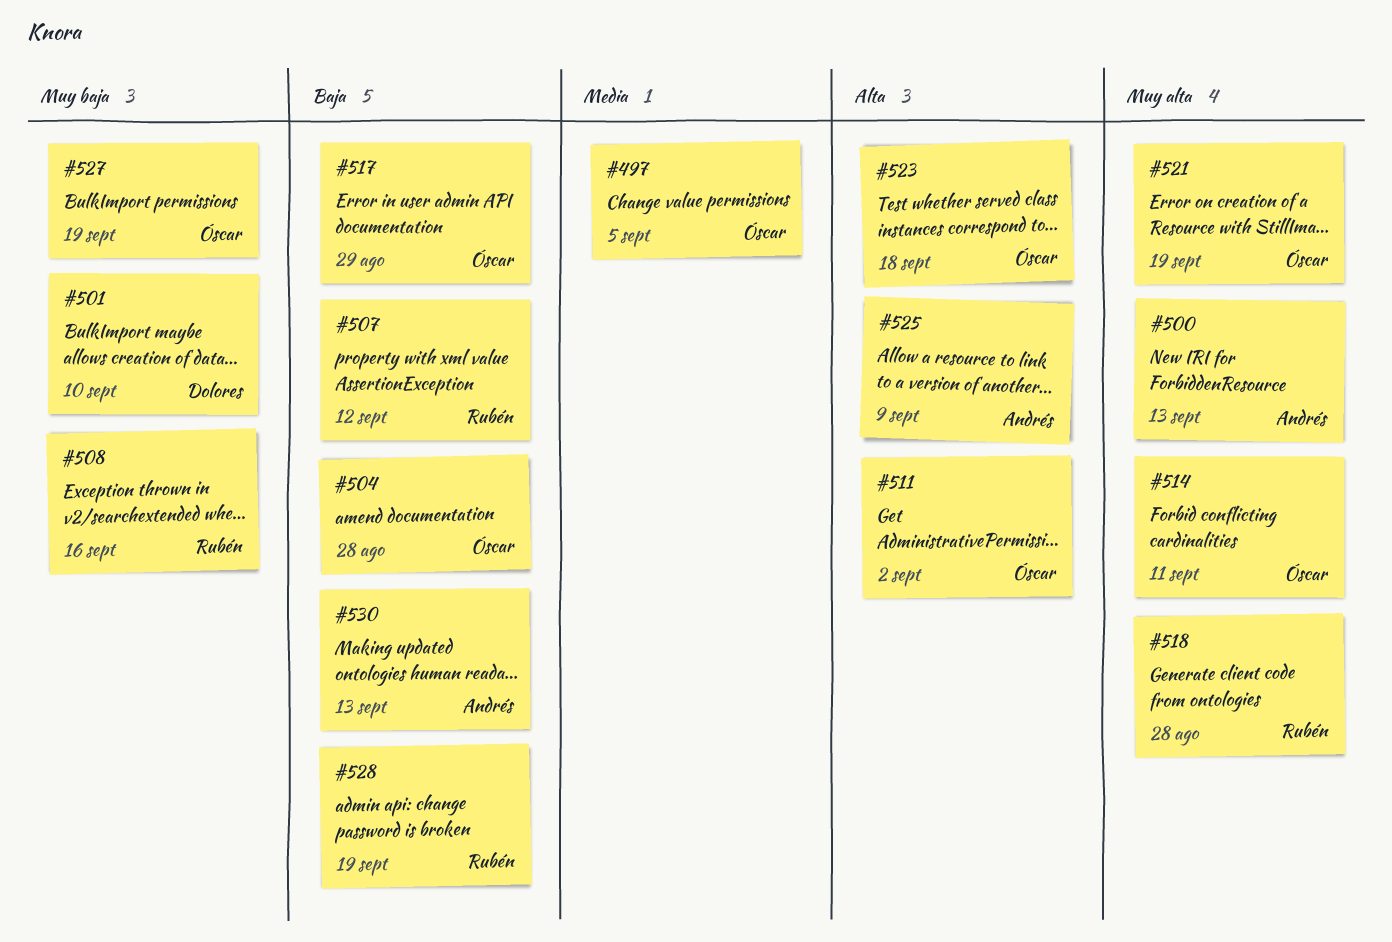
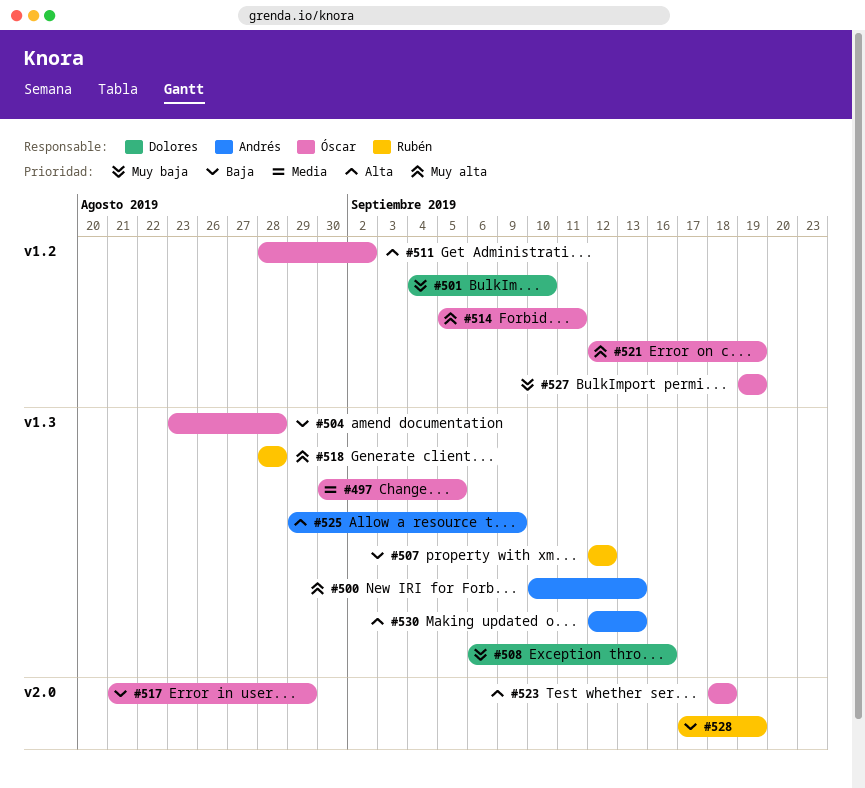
#508, owner: Rubén -> Dolores
#530, priority: Baja -> Alta

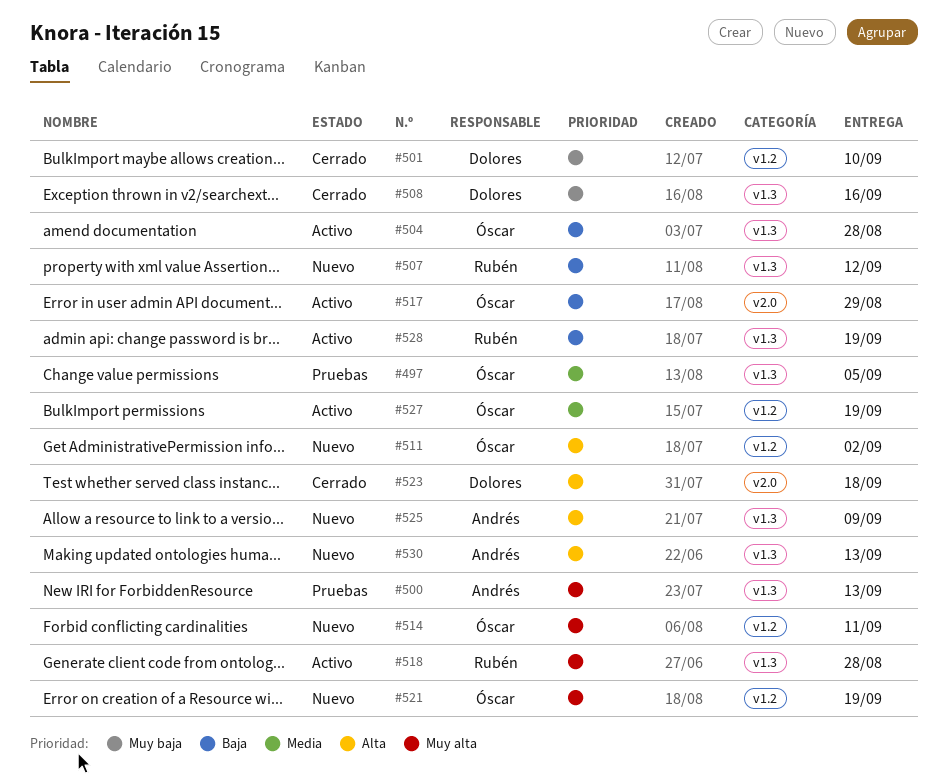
#523, owner: Óscar -> Dolores
#527, priority: Muy baja -> Media
#528, label: v2.0 -> v1.3

